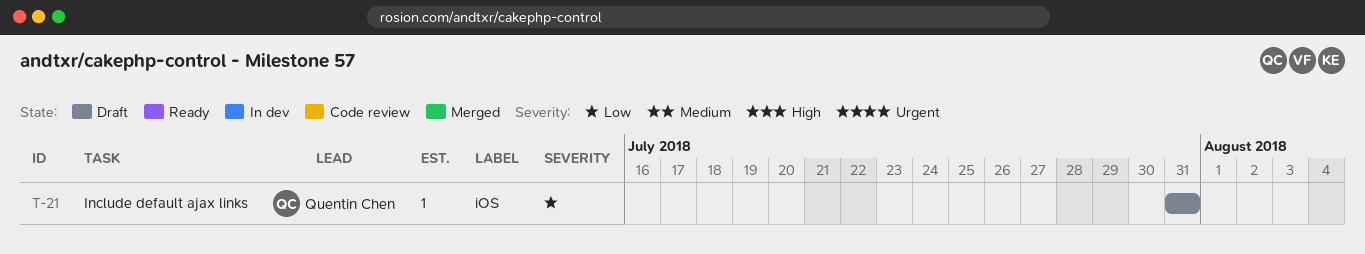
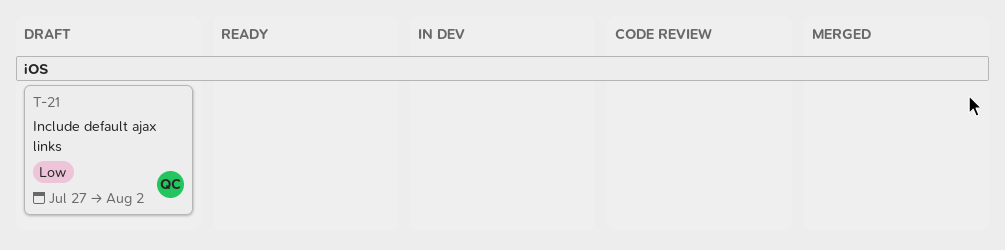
T-21, start: Jul 31 -> Jul 27
T-21, due: Jul 31 -> Aug 2

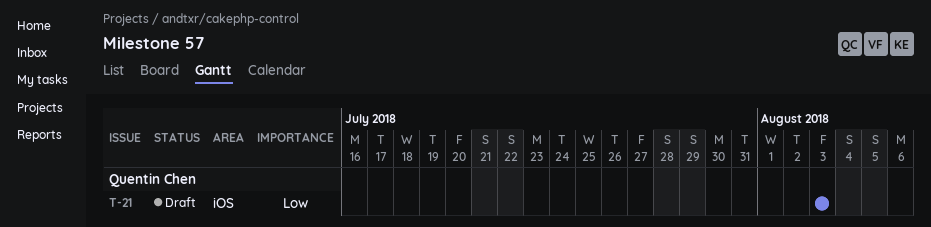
T-21, start: Jul 27 -> Aug 3
T-21, due: Aug 2 -> Aug 3

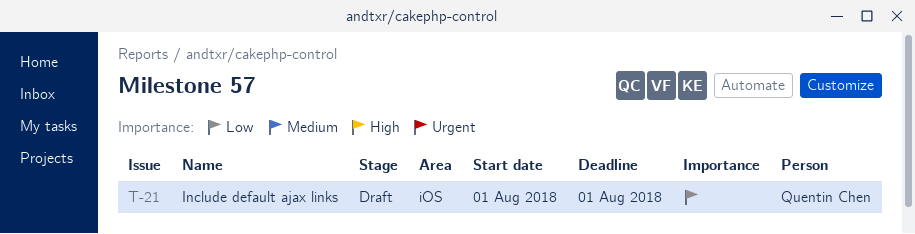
T-21, start: Aug 3 -> Aug 1
T-21, due: Aug 3 -> Aug 1

